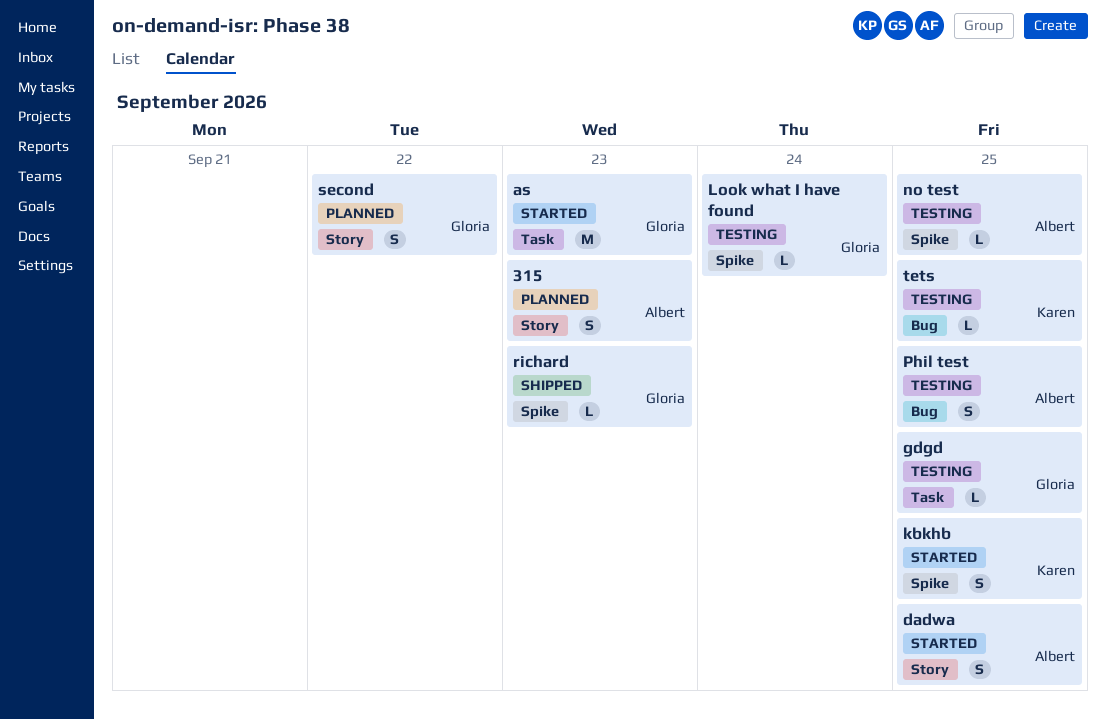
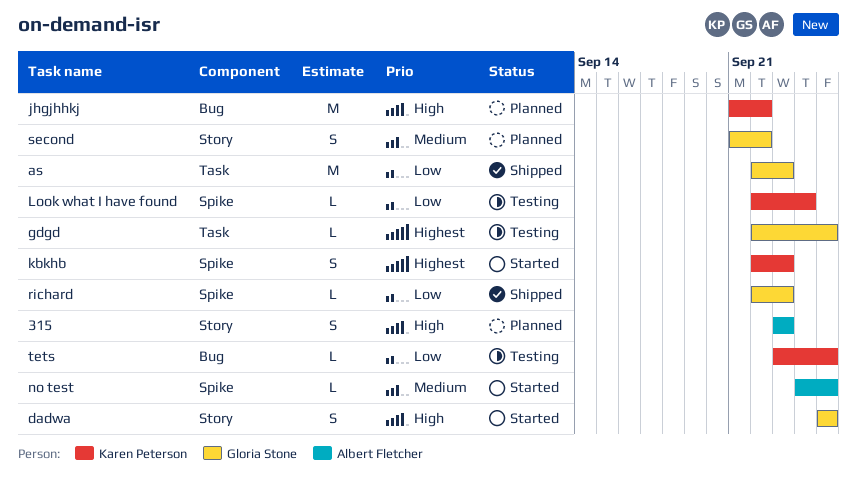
as, status: Started -> Shipped
dadwa, owner: Albert Fletcher -> Gloria Stone
jhgjhhkj: none -> present
kbkhb, due: Sep 25 -> Sep 23
Look what I have found, owner: Gloria Stone -> Karen Peterson
no test, status: Testing -> Started
Phil test: present -> none

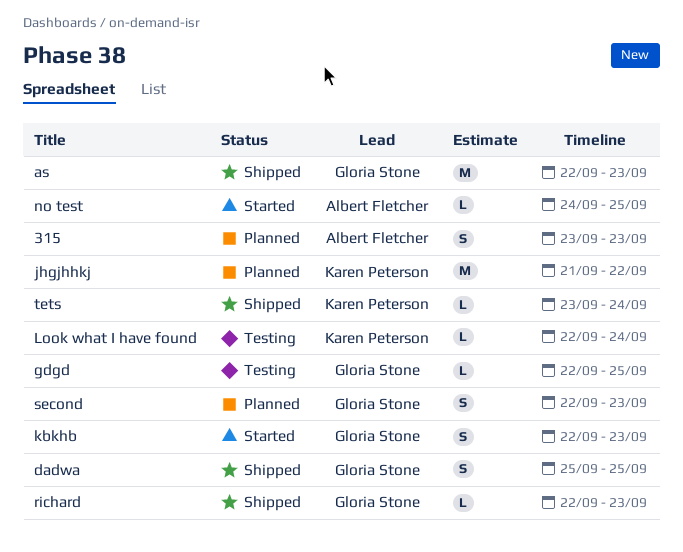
dadwa, status: Started -> Shipped
kbkhb, owner: Karen Peterson -> Gloria Stone
second, start: Sep 21 -> Sep 22
second, due: Sep 22 -> Sep 23
tets, status: Testing -> Shipped
tets, due: Sep 25 -> Sep 24

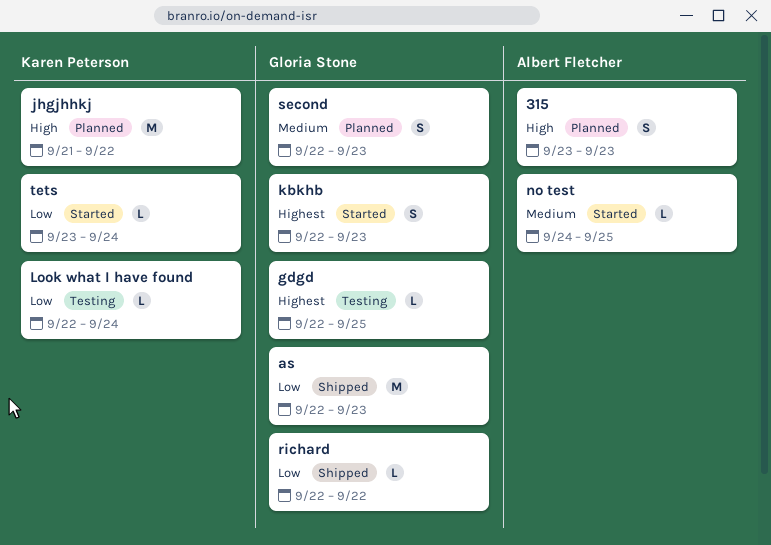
dadwa: present -> none
richard, due: Sep 23 -> Sep 22
tets, status: Shipped -> Started

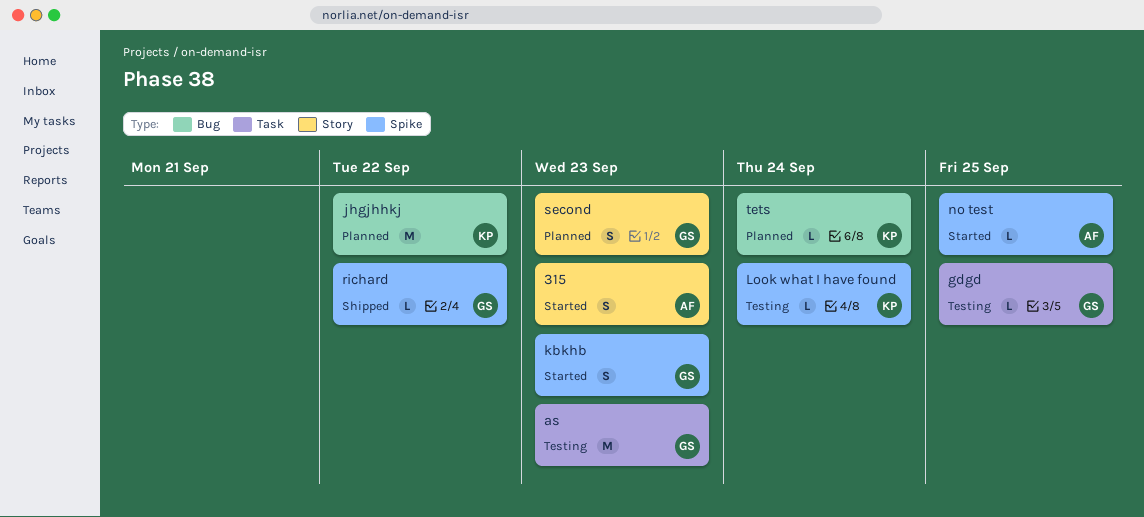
315, status: Planned -> Started
as, status: Shipped -> Testing
tets, status: Started -> Planned

